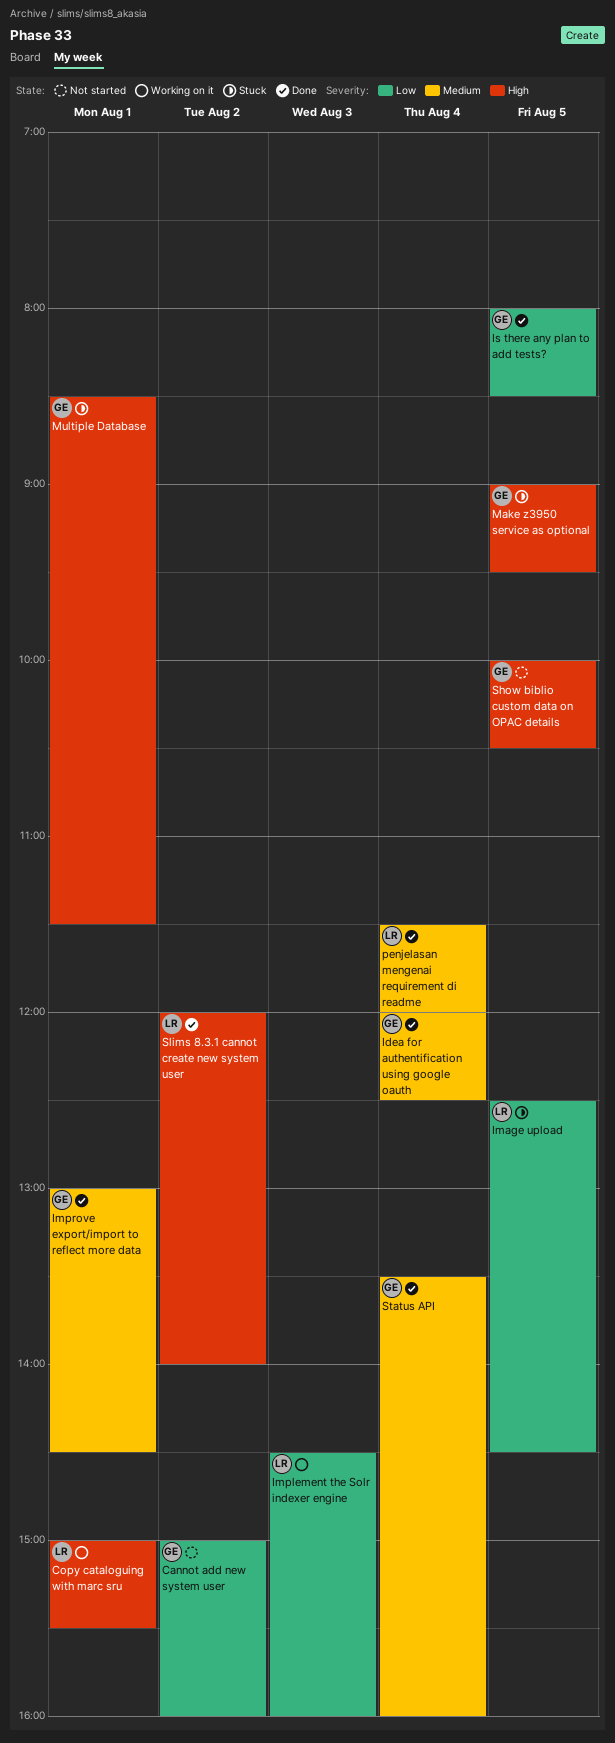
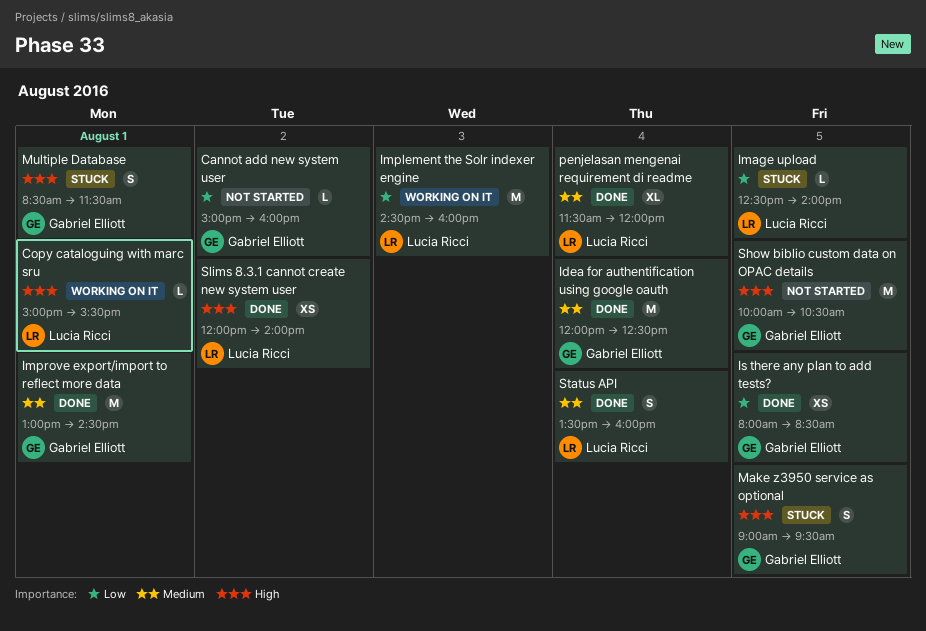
Image upload, ends: 14:30 -> 14:00
Status API, owner: Gabriel Elliott -> Lucia Ricci

